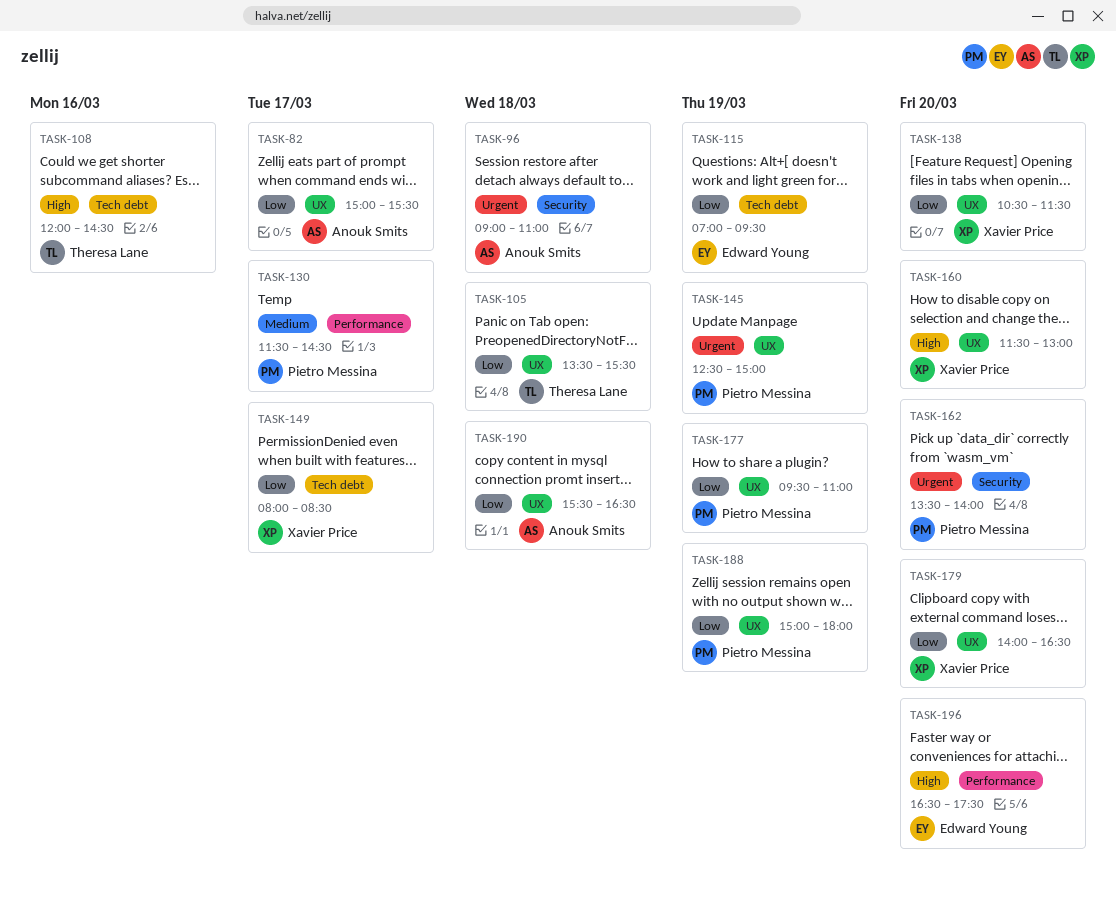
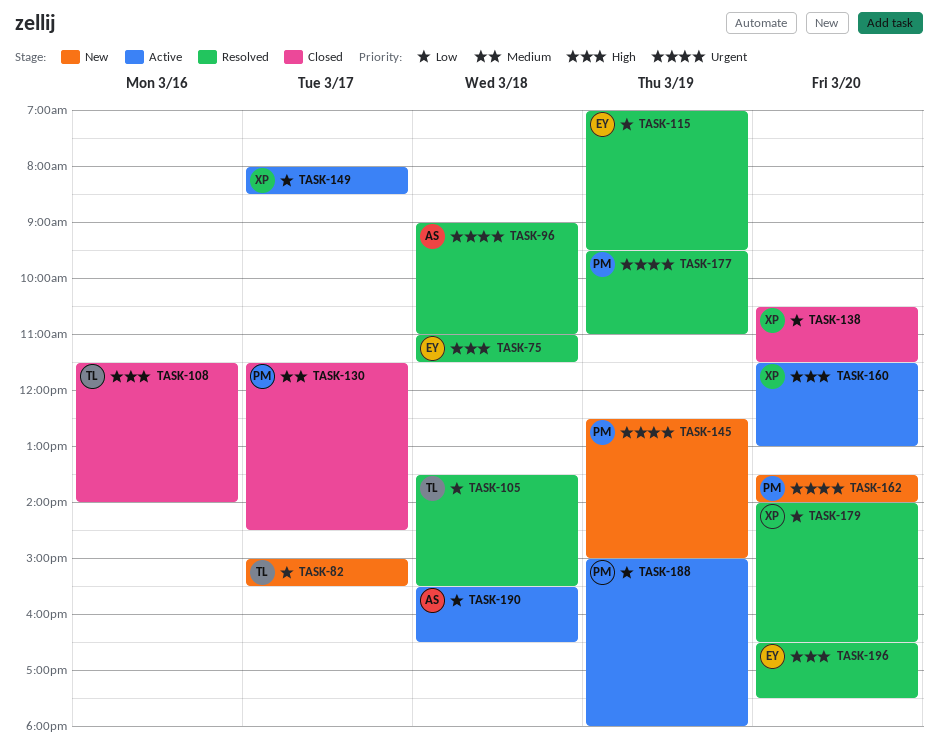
TASK-75: none -> present
TASK-82, owner: Anouk Smits -> Theresa Lane
TASK-108, begins: 12:00 -> 11:30
TASK-108, ends: 14:30 -> 14:00
TASK-177, priority: Low -> Urgent

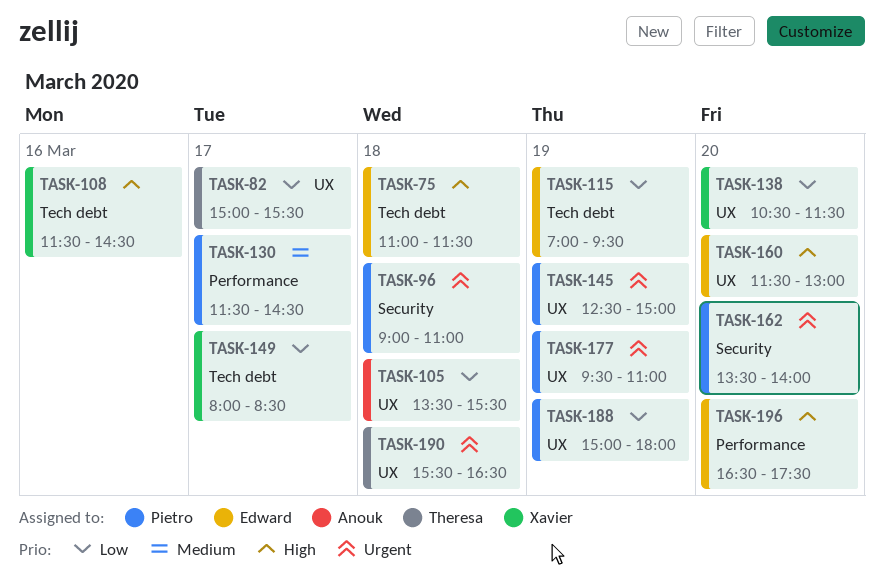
TASK-96, owner: Anouk -> Pietro
TASK-105, owner: Theresa -> Anouk
TASK-108, owner: Theresa -> Xavier
TASK-108, ends: 14:00 -> 14:30
TASK-160, owner: Xavier -> Edward
TASK-179: present -> none
TASK-190, owner: Anouk -> Theresa
TASK-190, priority: Low -> Urgent

